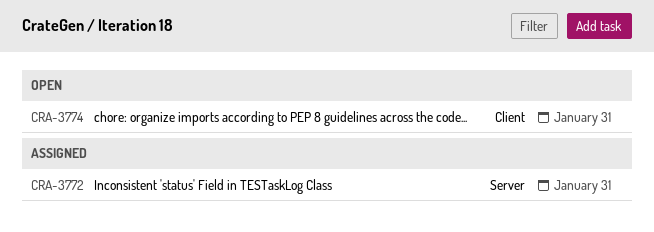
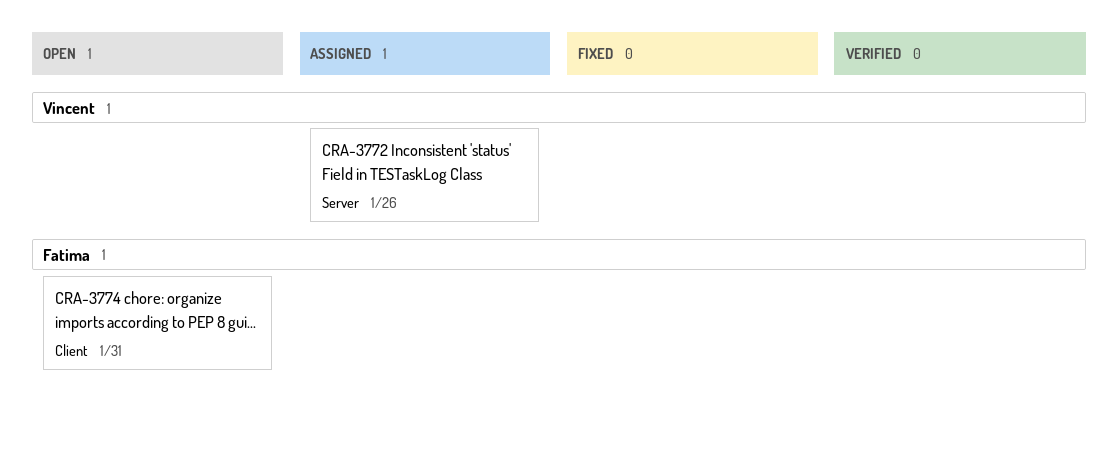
CRA-3772, due: Jan 31 -> Jan 26

